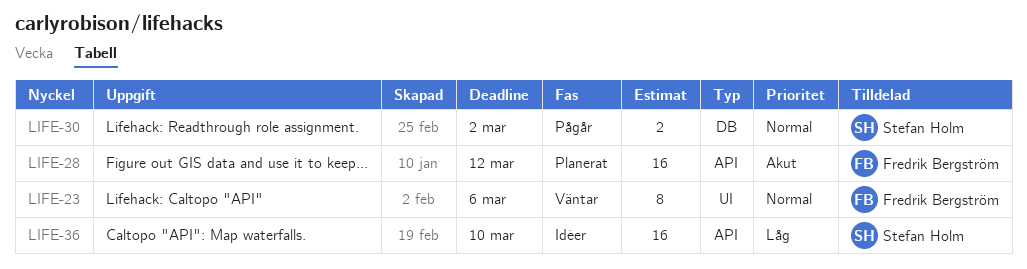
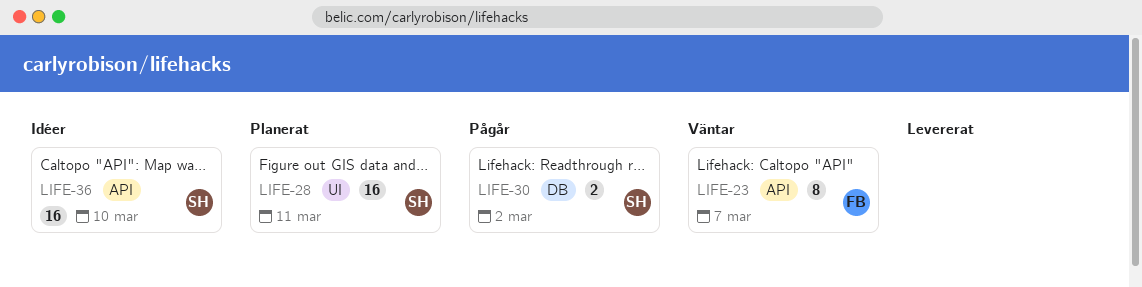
LIFE-23, label: UI -> API
LIFE-23, due: Mar 6 -> Mar 7
LIFE-28, owner: Fredrik Bergström -> Stefan Holm
LIFE-28, label: API -> UI
LIFE-28, due: Mar 12 -> Mar 11

